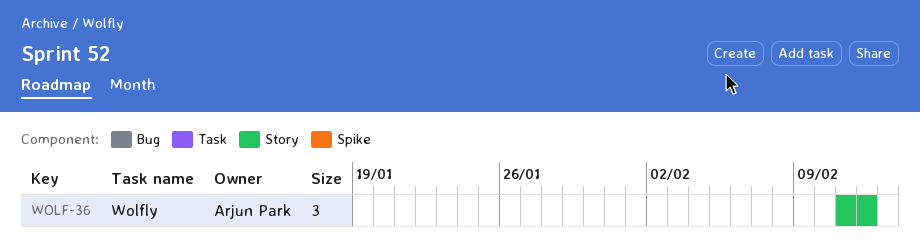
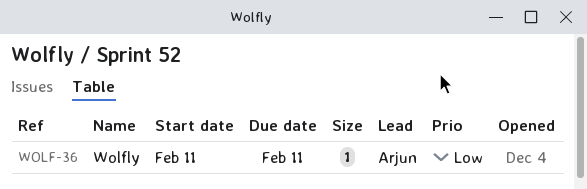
WOLF-36, estimate: 3 -> 1
WOLF-36, due: Feb 12 -> Feb 11

